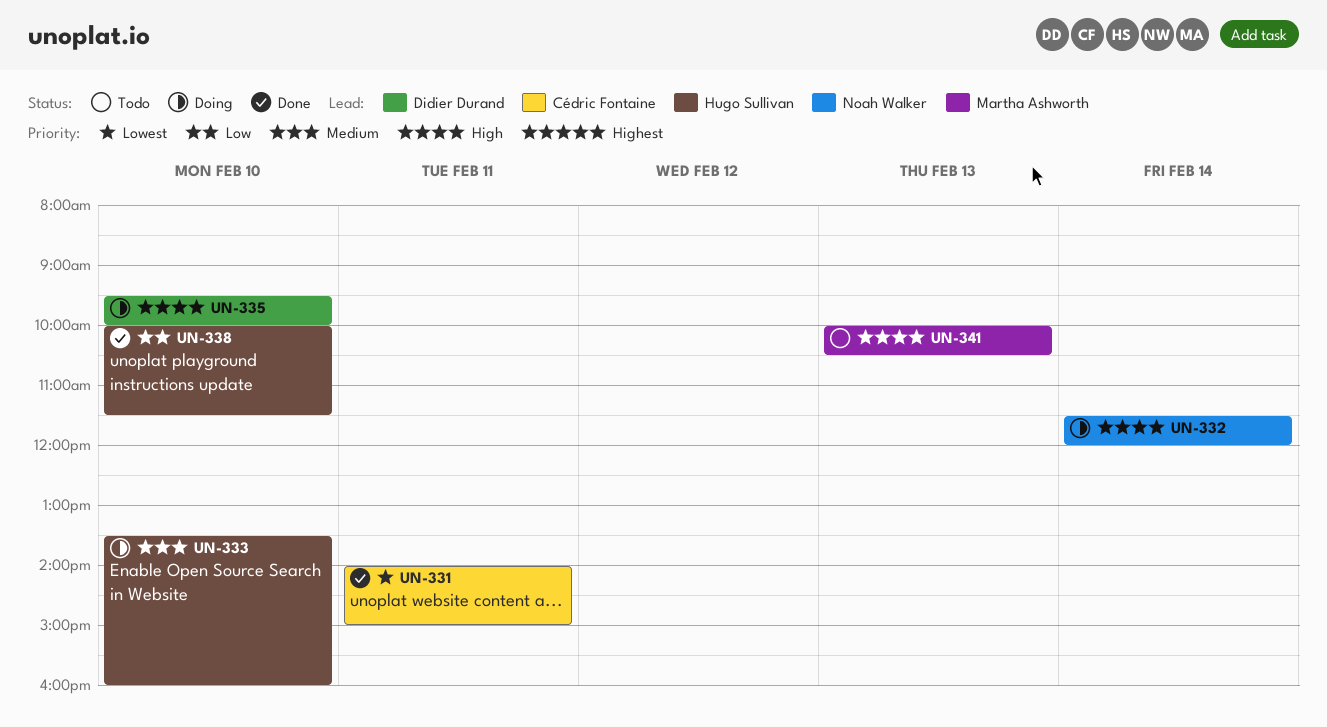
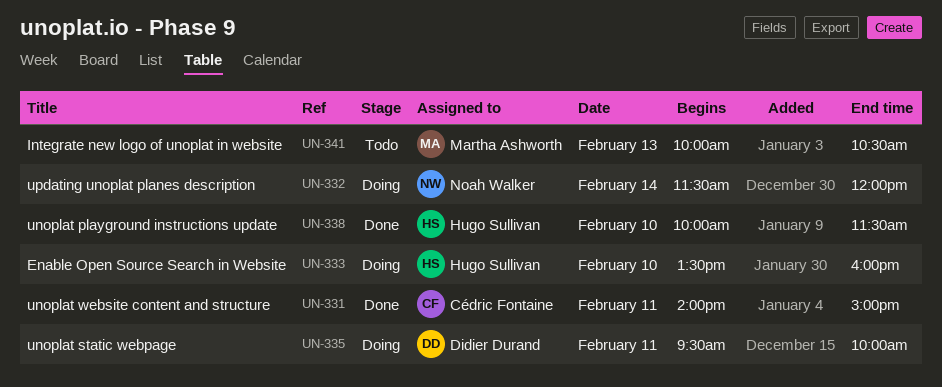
UN-335, day: Feb 10 -> Feb 11

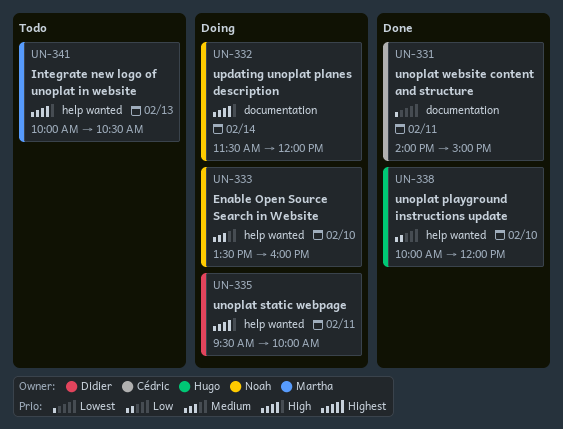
UN-333, owner: Hugo Sullivan -> Noah Walker
UN-338, ends: 11:30 -> 12:00

